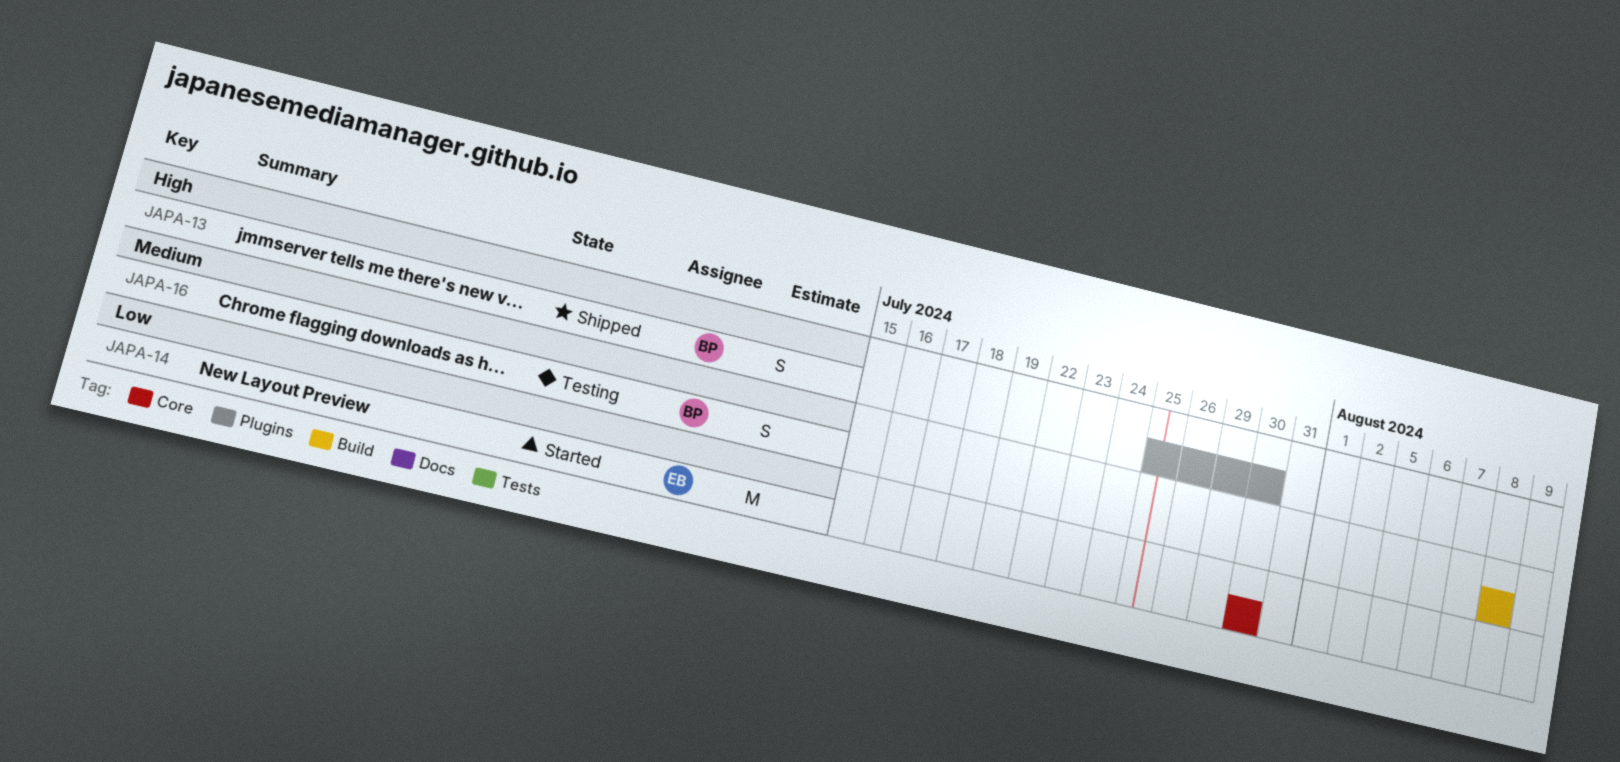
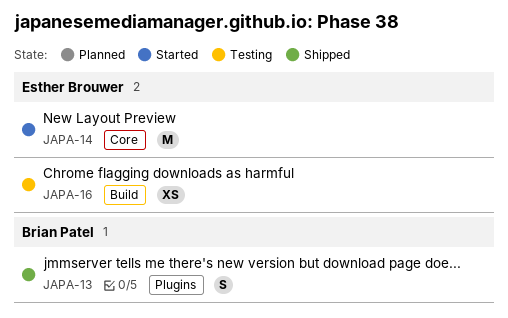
JAPA-16, owner: Brian Patel -> Esther Brouwer
JAPA-16, estimate: S -> XS

